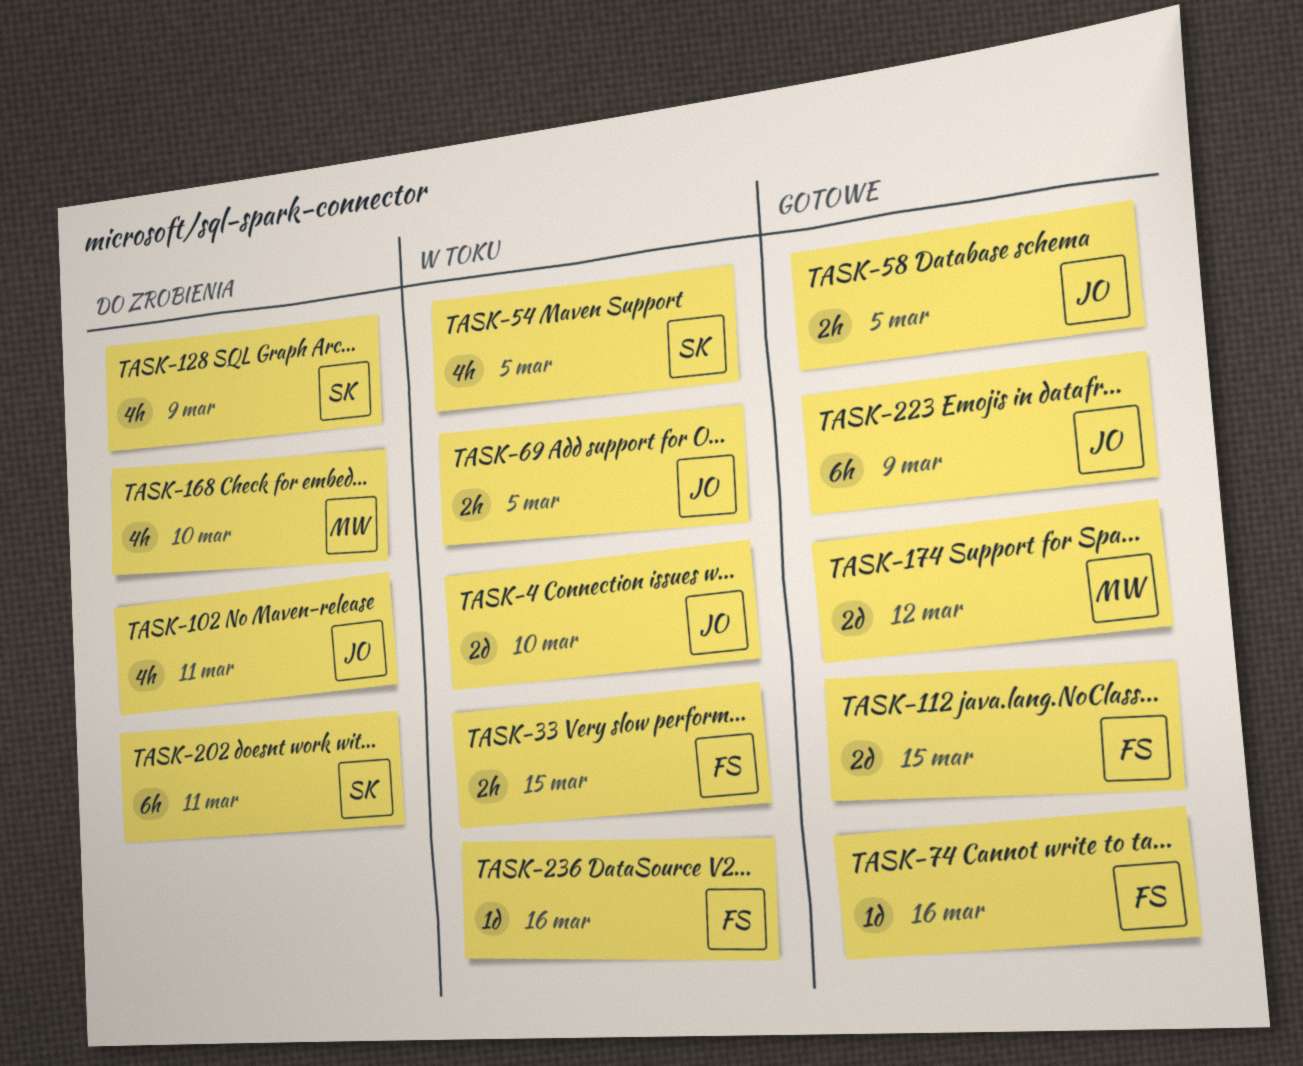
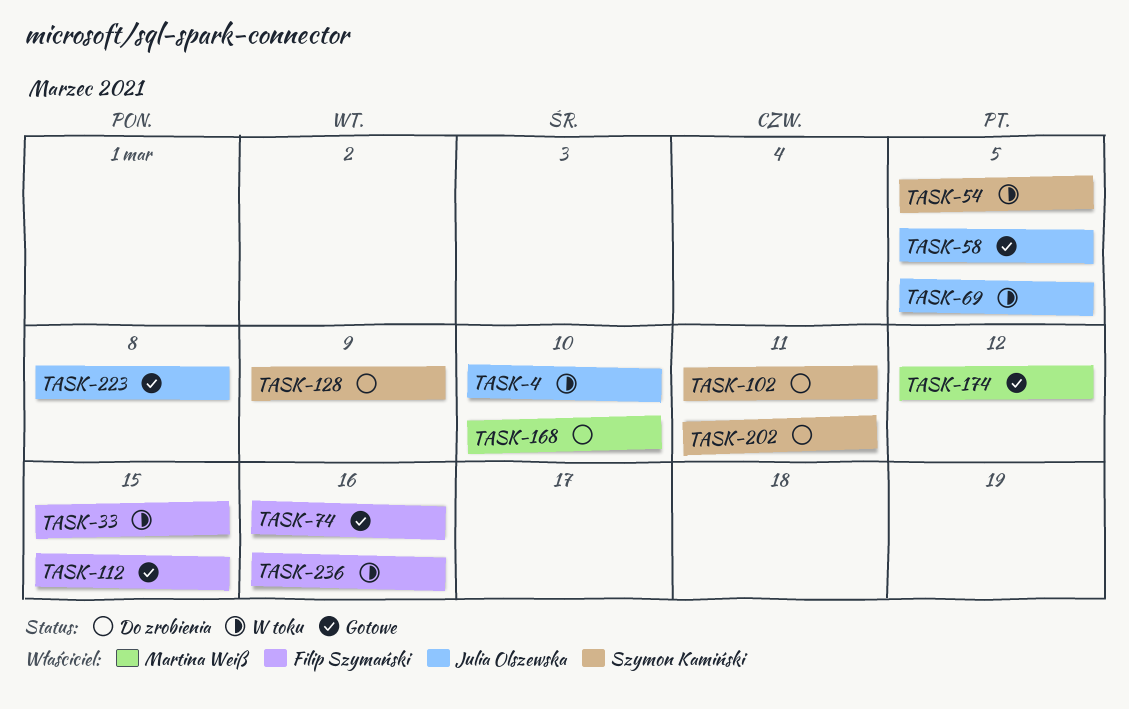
TASK-102, owner: Julia Olszewska -> Szymon Kamiński
TASK-223, due: Mar 9 -> Mar 8

